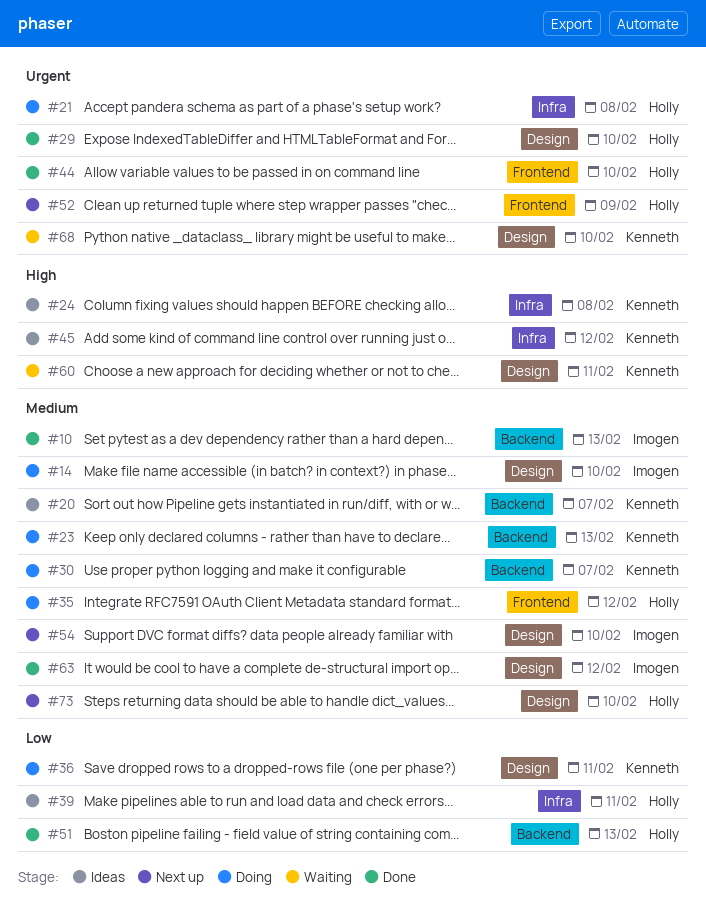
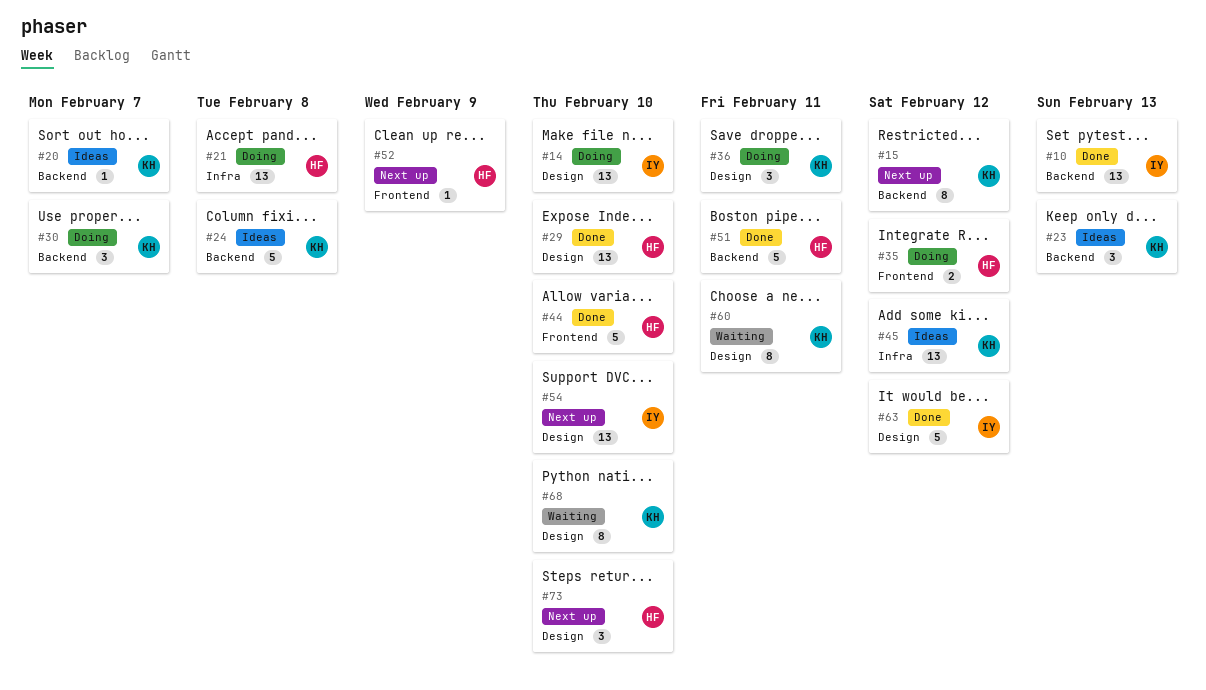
#15: none -> present
#23, status: Doing -> Ideas
#24, label: Infra -> Backend
#39: present -> none
#51, due: Feb 13 -> Feb 11

